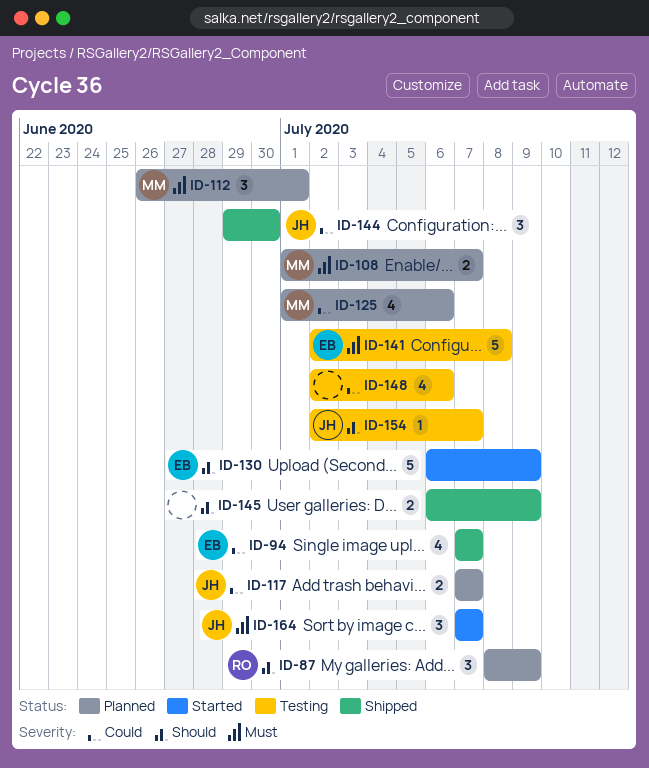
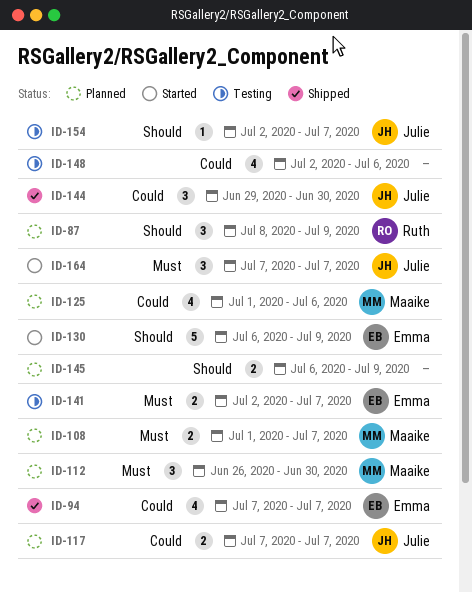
ID-112, due: Jul 1 -> Jun 30
ID-141, estimate: 5 -> 2
ID-141, due: Jul 8 -> Jul 7
ID-145, status: Shipped -> Planned

